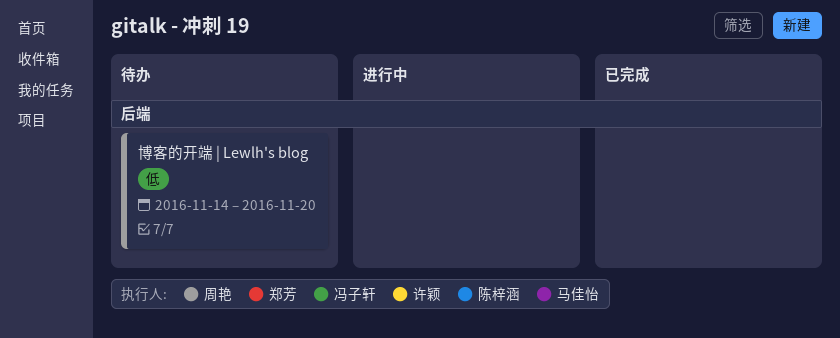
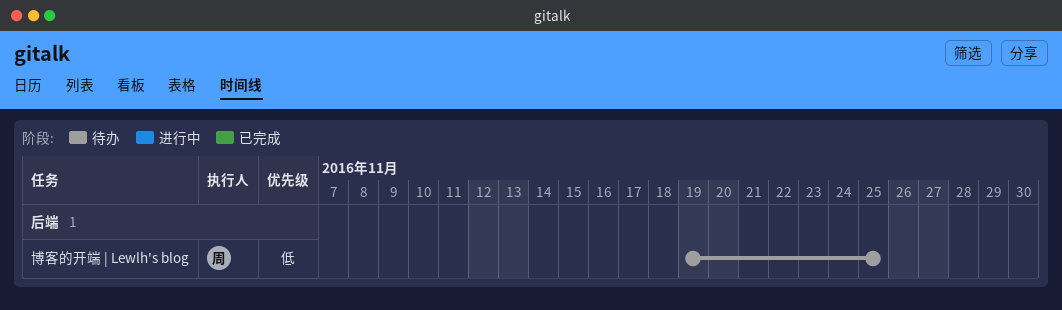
博客的开端 | Lewlh's blog, start: Nov 14 -> Nov 19
博客的开端 | Lewlh's blog, due: Nov 20 -> Nov 25

